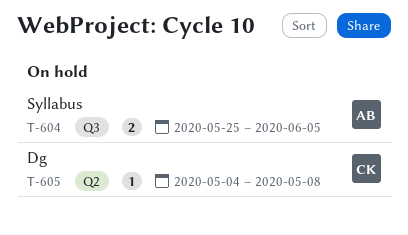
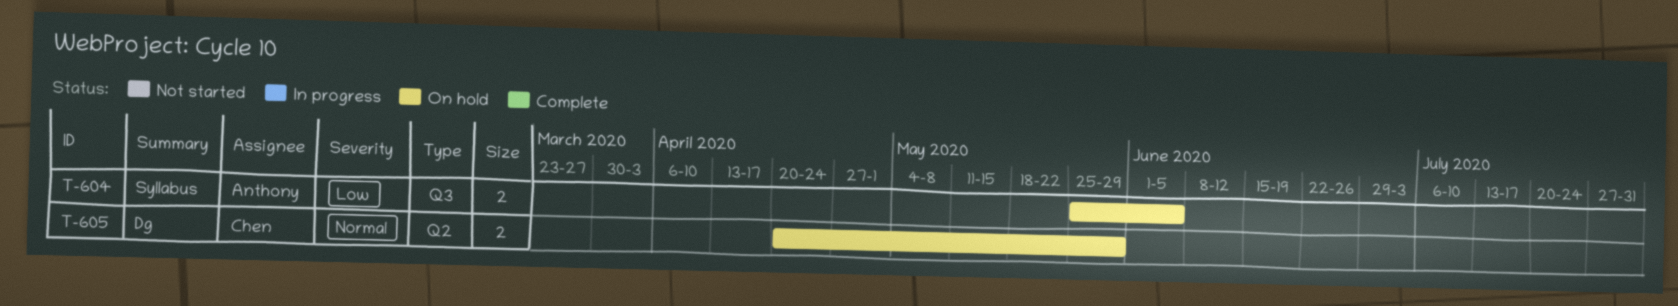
T-605, estimate: 1 -> 2
T-605, start: May 4 -> Apr 20
T-605, due: May 8 -> May 29

